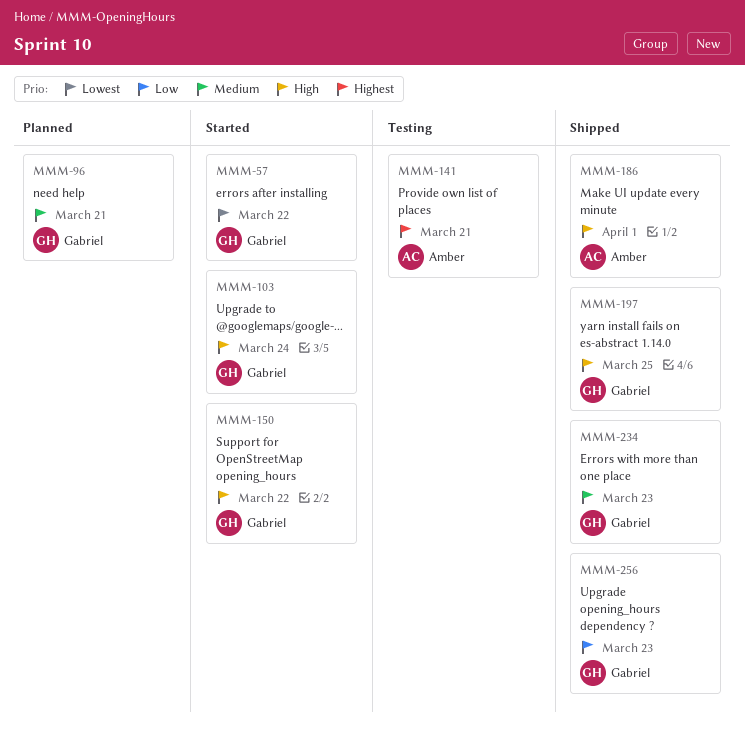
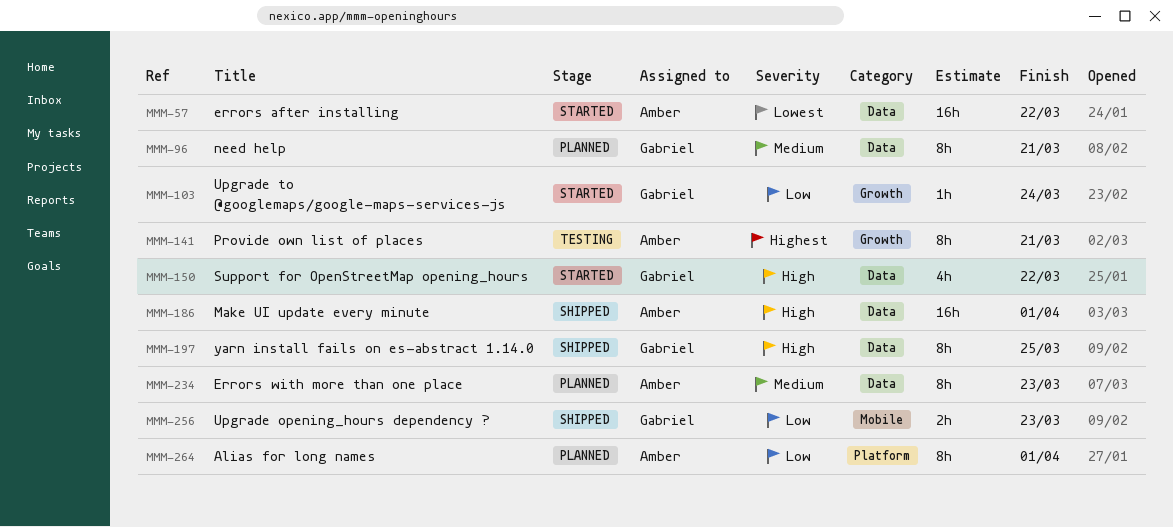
MMM-57, owner: Gabriel -> Amber
MMM-103, priority: High -> Low
MMM-234, status: Shipped -> Planned
MMM-234, owner: Gabriel -> Amber
MMM-264: none -> present

